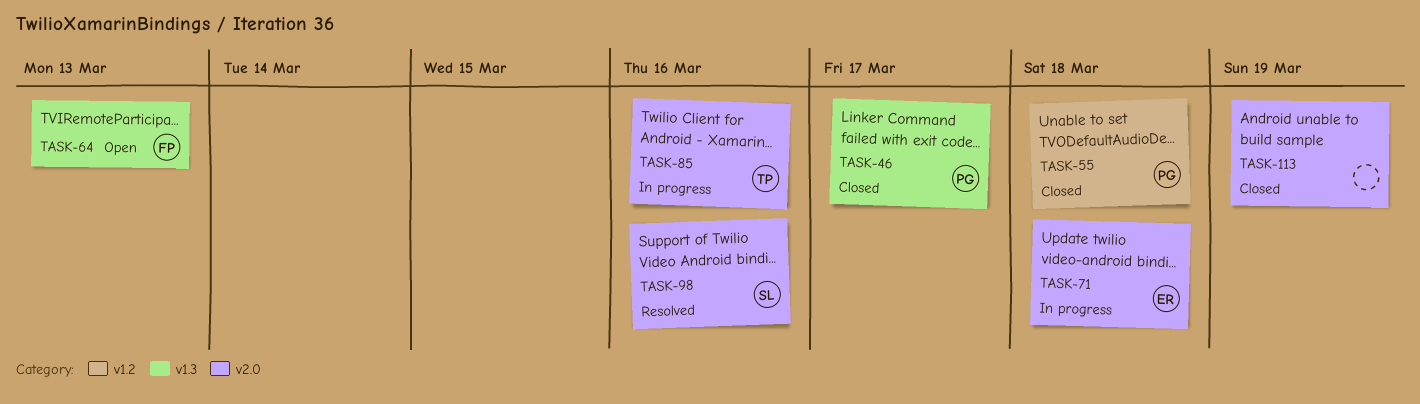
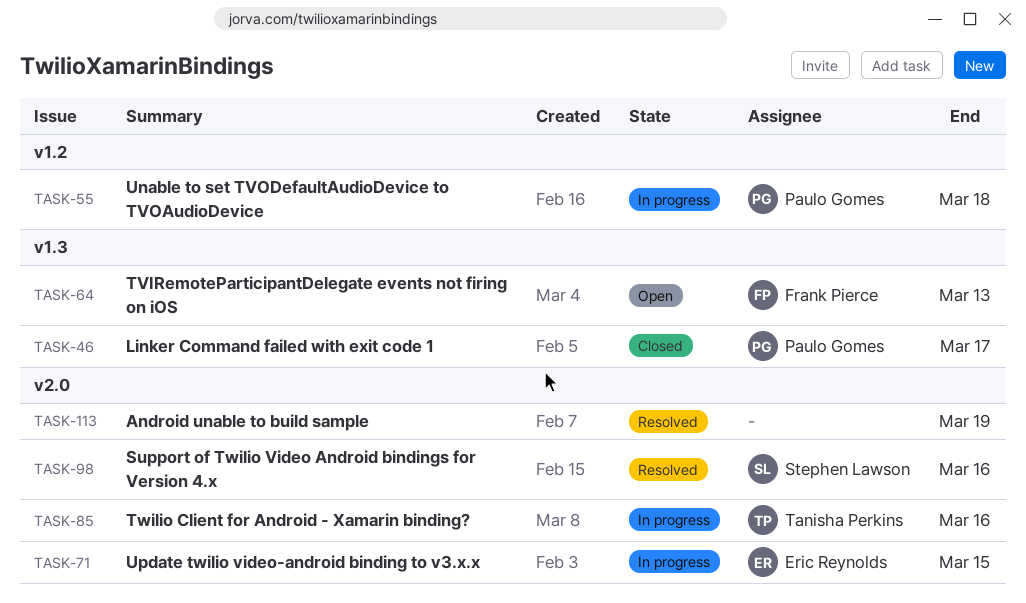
TASK-55, status: Closed -> In progress
TASK-71, due: Mar 18 -> Mar 15
TASK-113, status: Closed -> Resolved

